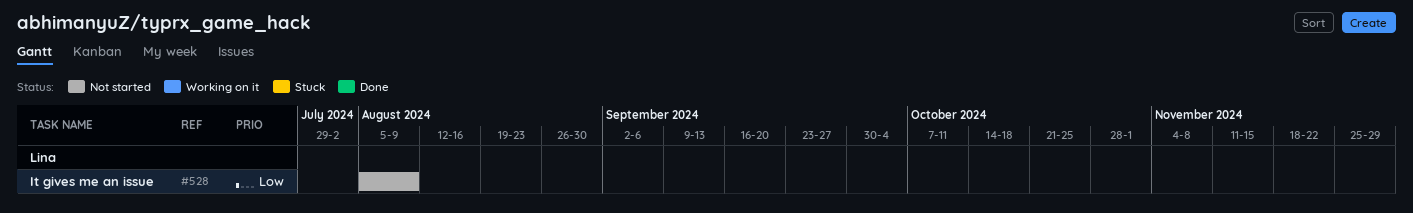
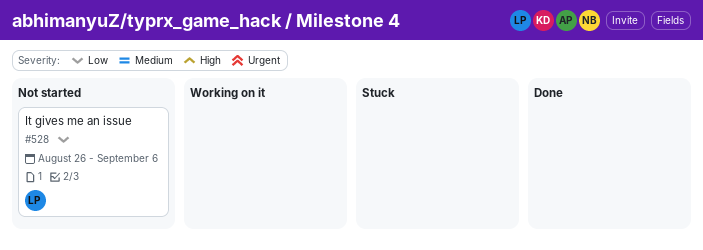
#528, start: Aug 5 -> Aug 26
#528, due: Aug 9 -> Sep 6

